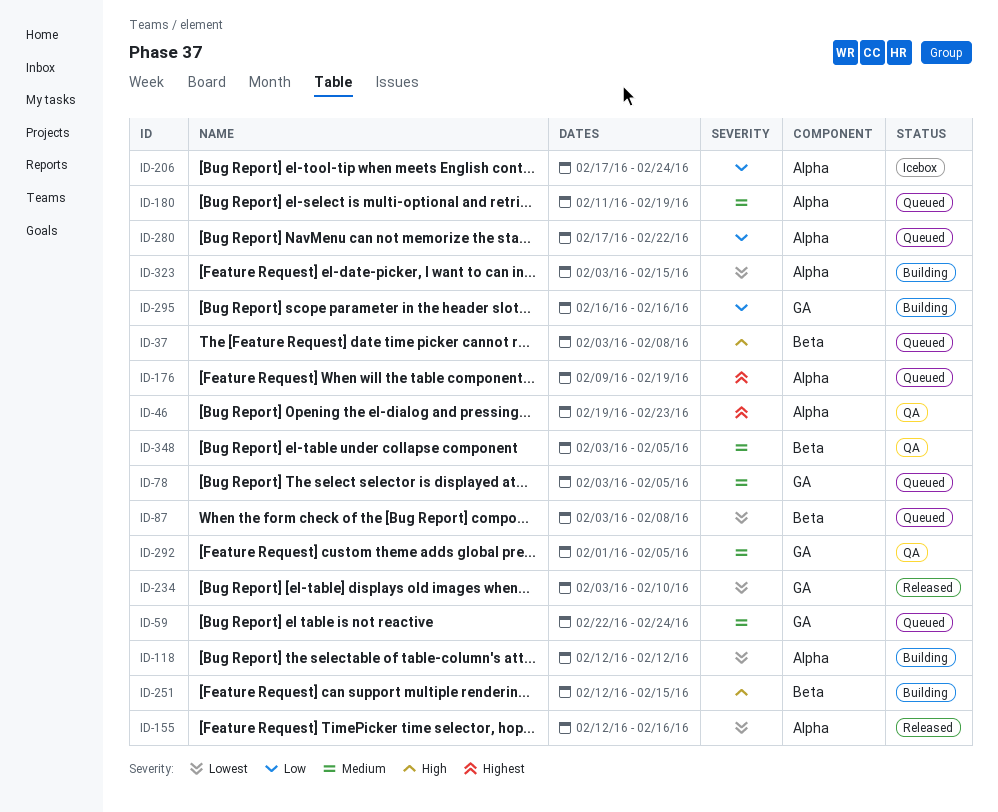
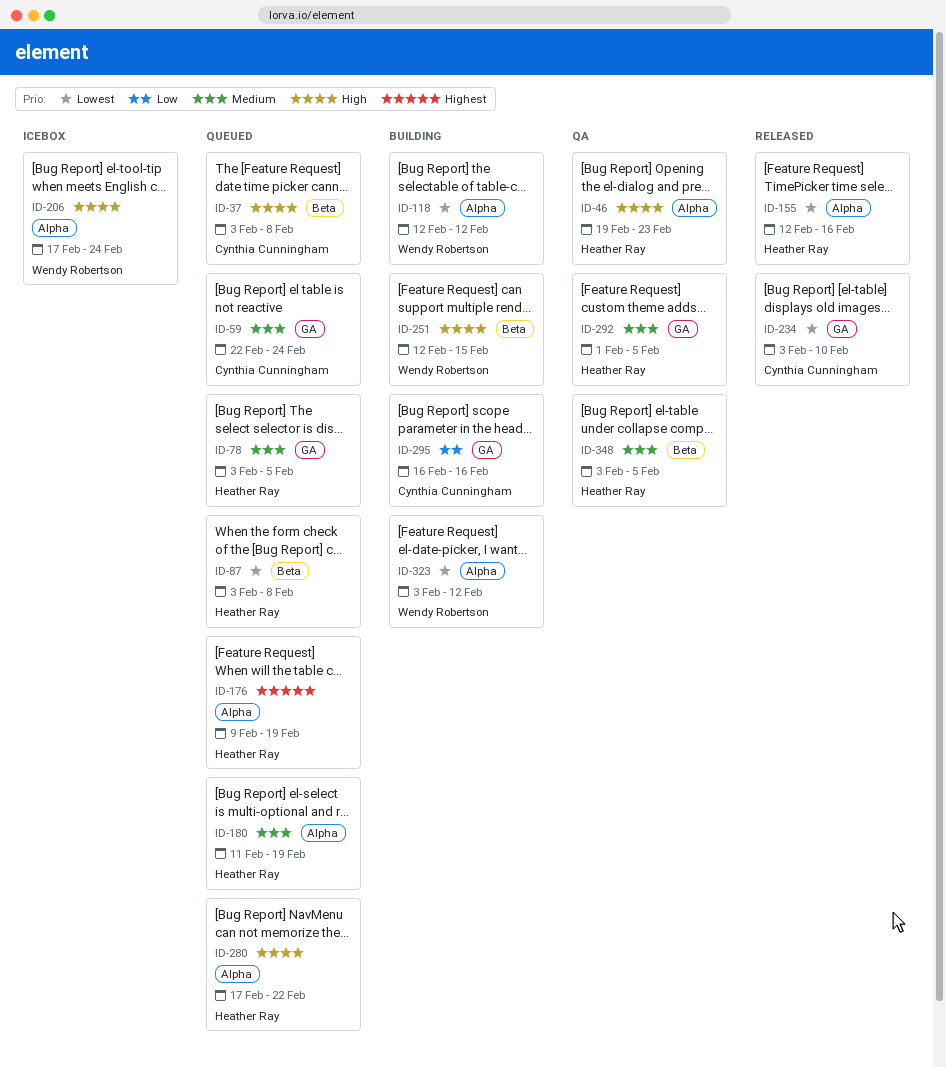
ID-46, priority: Highest -> High
ID-206, priority: Low -> High
ID-280, priority: Low -> High
ID-323, due: Feb 15 -> Feb 12

